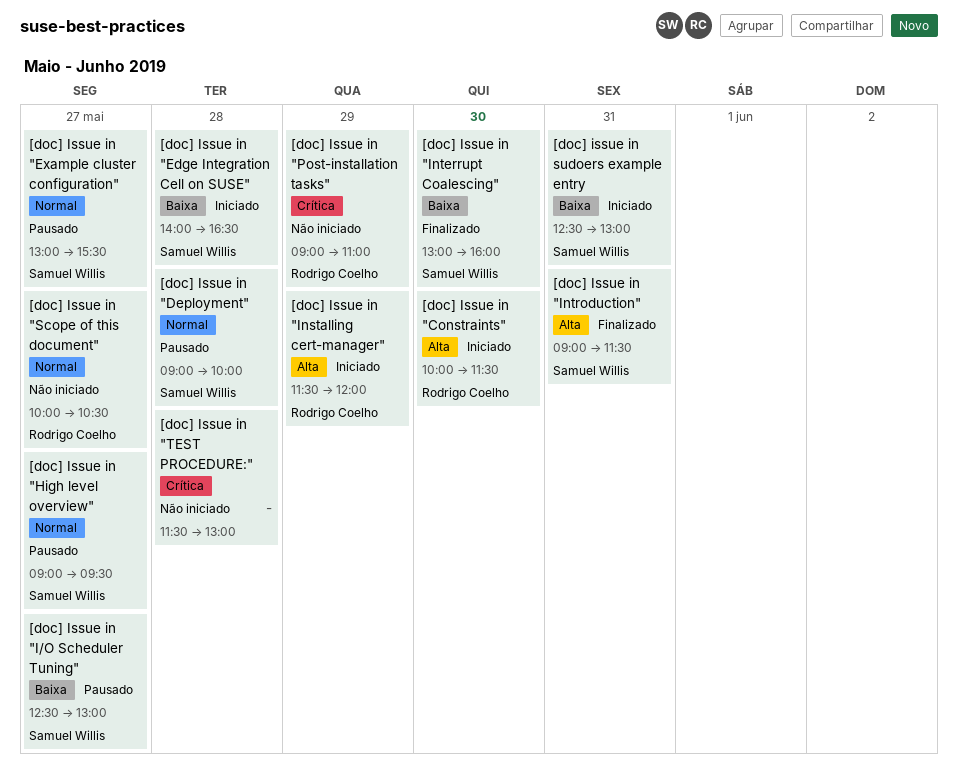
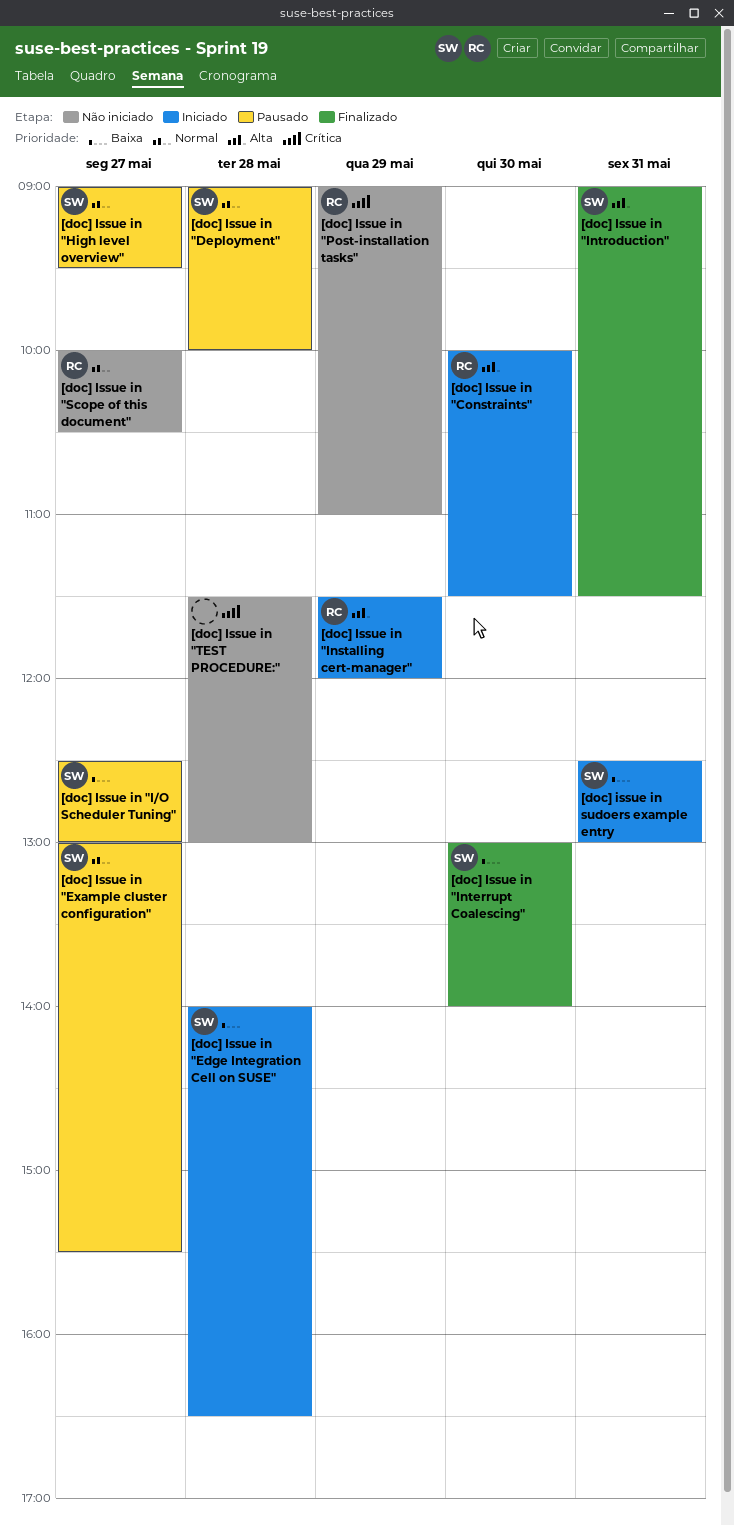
[doc] Issue in "Interrupt Coalescing", ends: 16:00 -> 14:00

